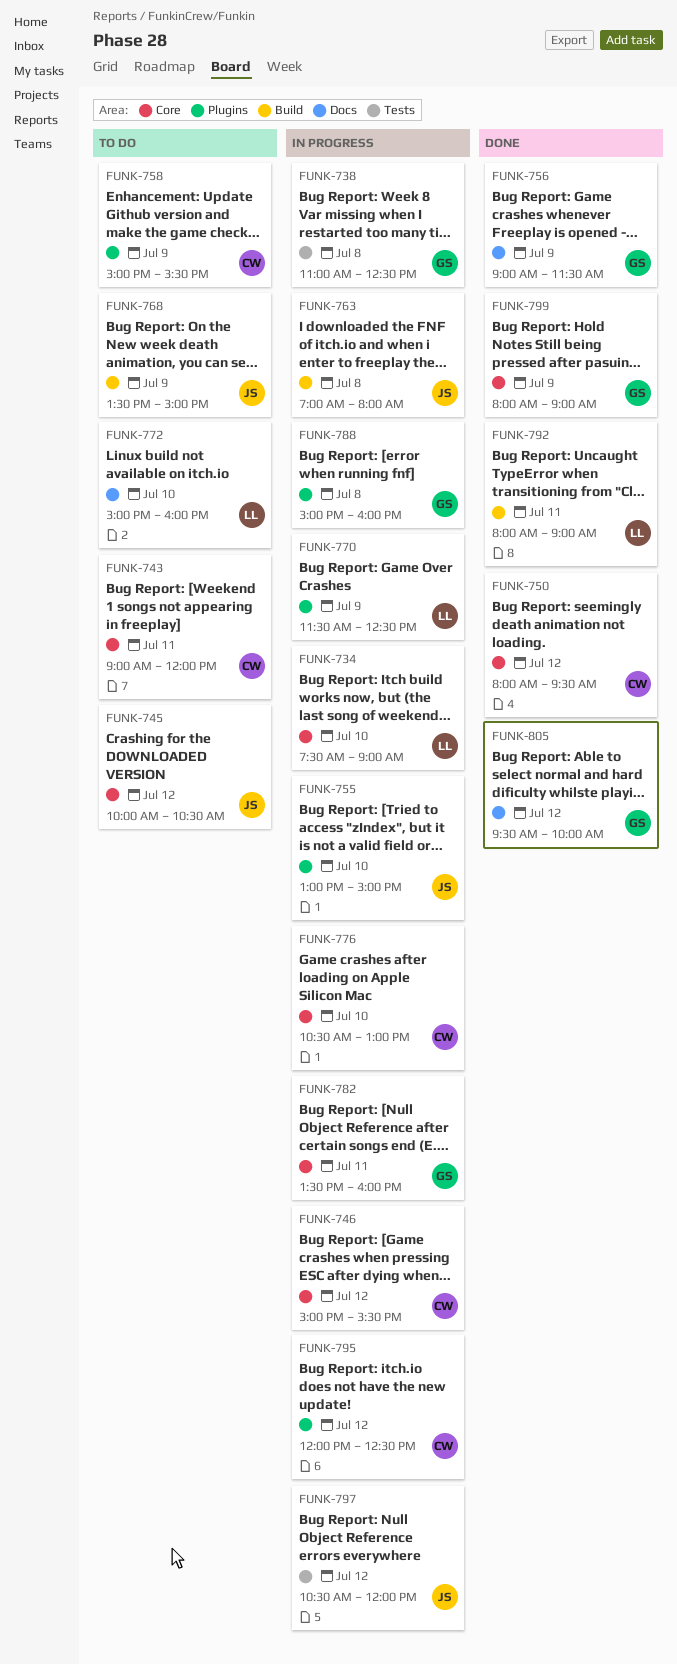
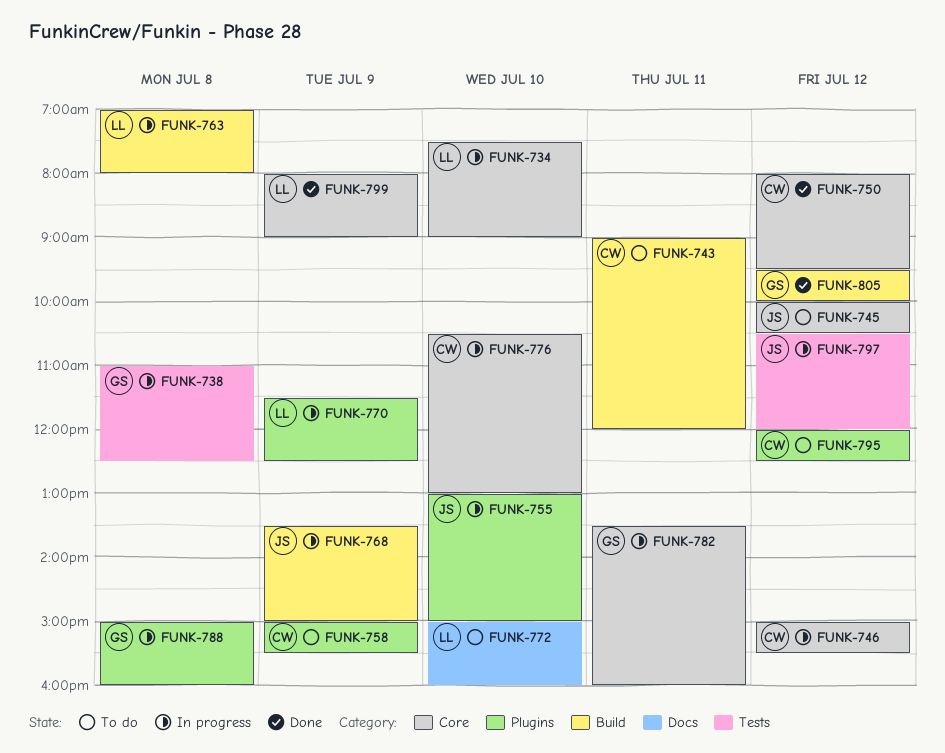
FUNK-743, label: Core -> Build
FUNK-756: present -> none
FUNK-763, owner: JS -> LL
FUNK-768, status: To do -> In progress
FUNK-792: present -> none
FUNK-795, status: In progress -> To do
FUNK-799, owner: GS -> LL
FUNK-805, label: Docs -> Build

